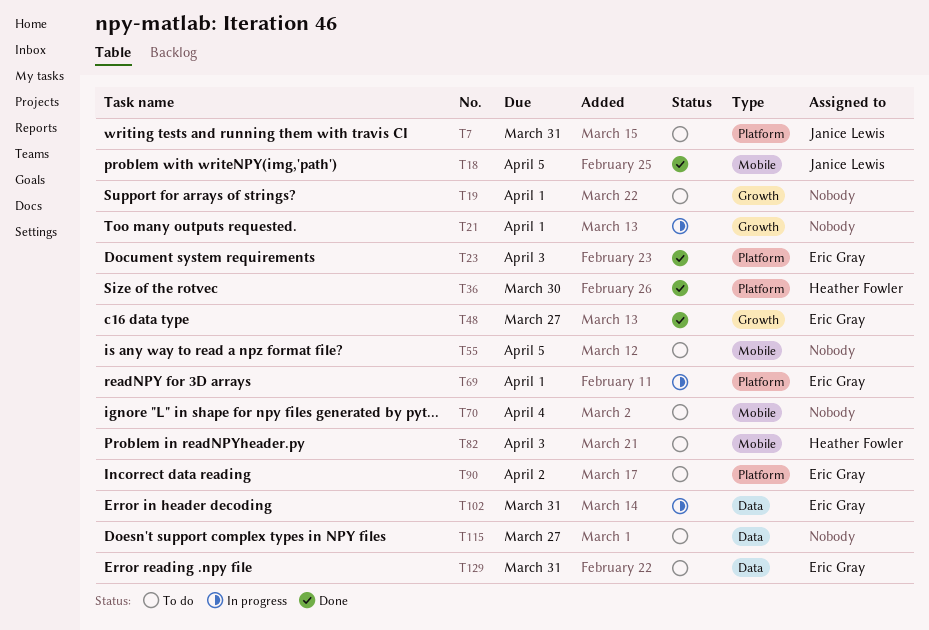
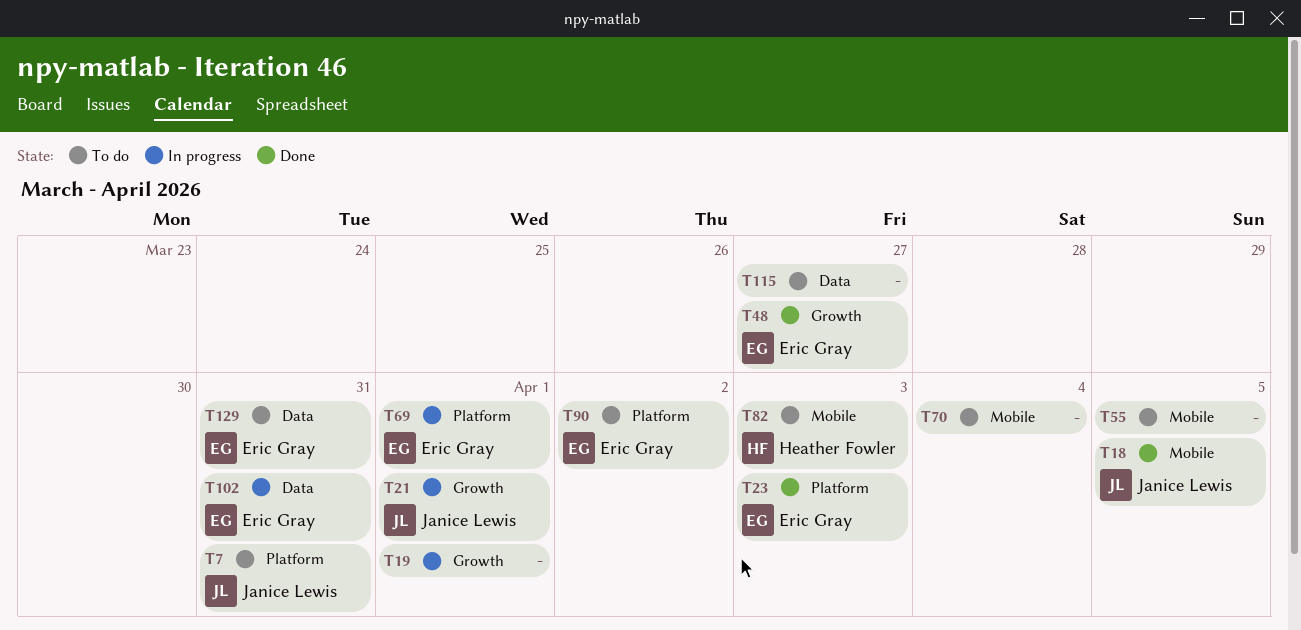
T19, status: To do -> In progress
T21, owner: none -> Janice Lewis
T36: present -> none

